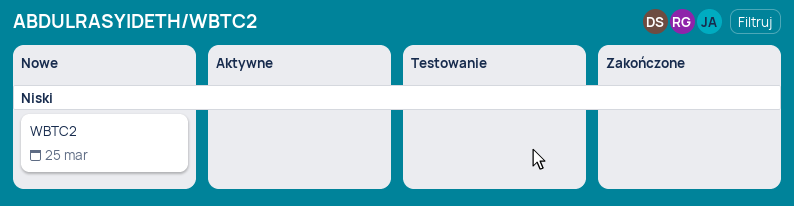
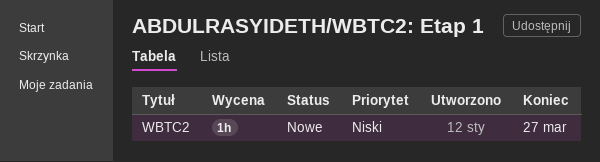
WBTC2, due: Mar 25 -> Mar 27

